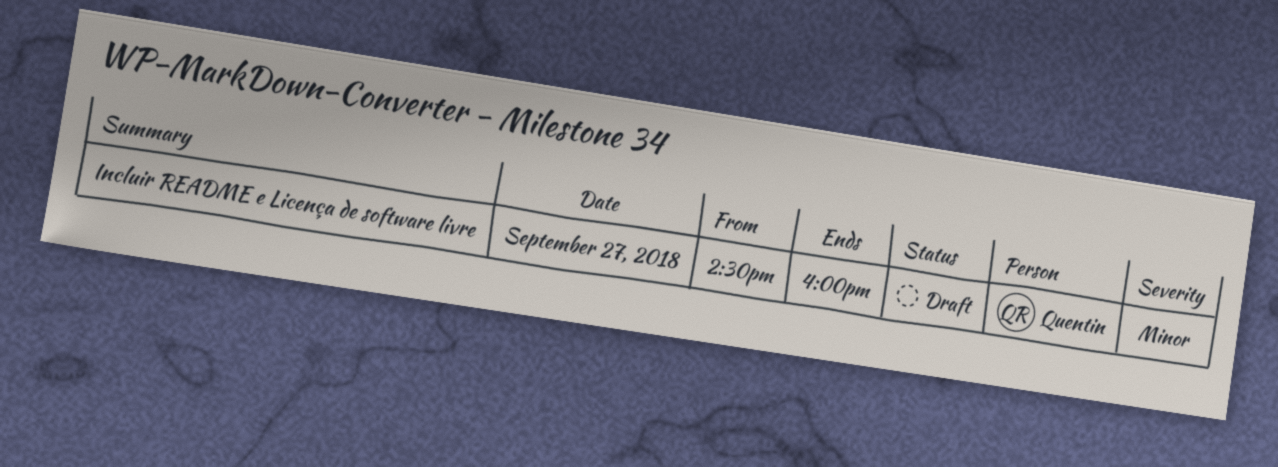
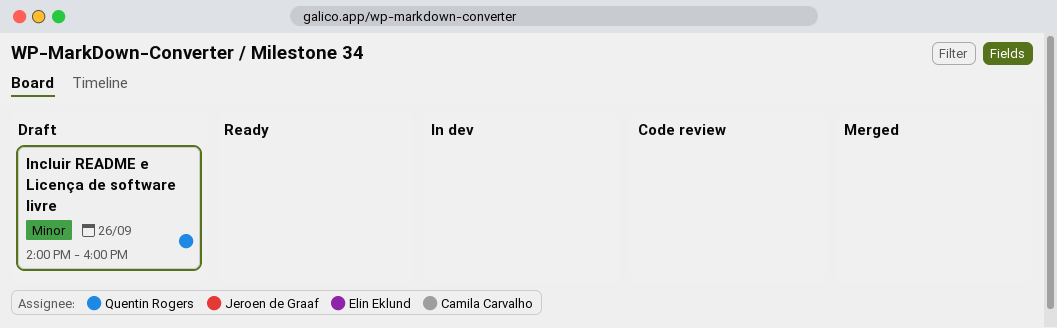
Incluir README e Licença de software livre, day: Sep 27 -> Sep 26
Incluir README e Licença de software livre, begins: 14:30 -> 14:00

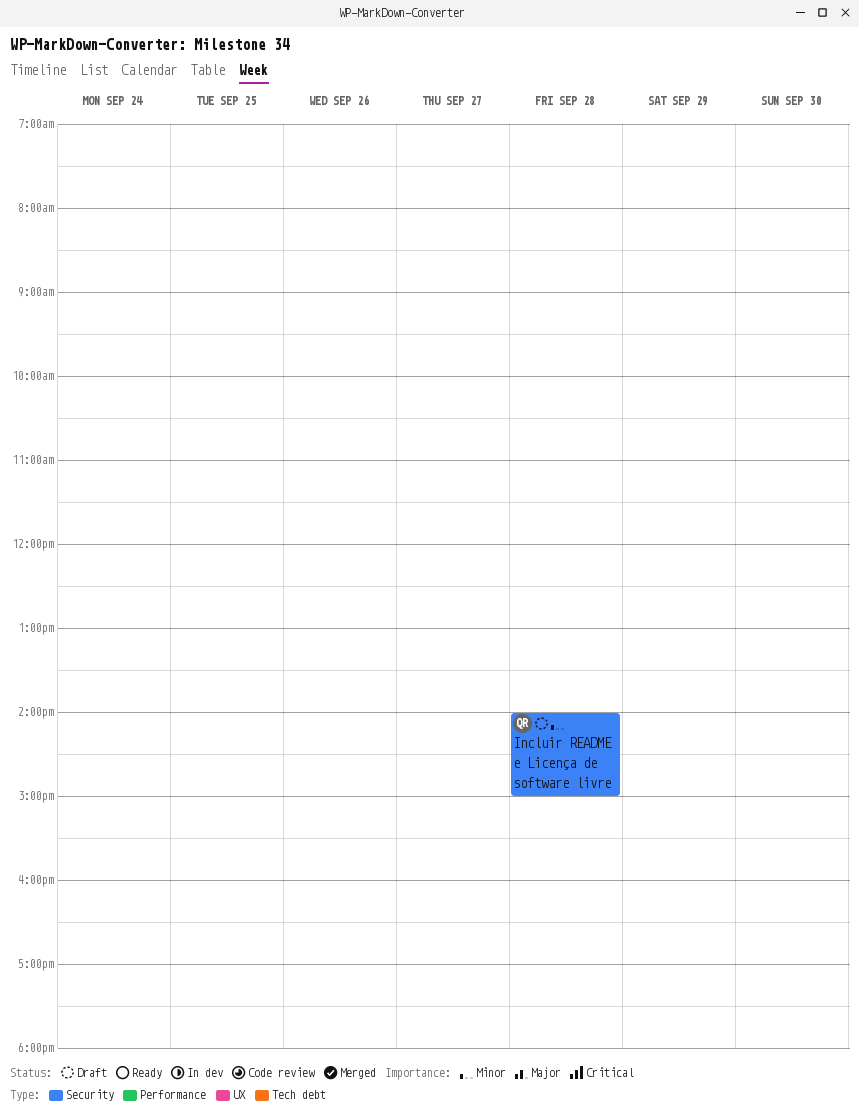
Incluir README e Licença de software livre, day: Sep 26 -> Sep 28
Incluir README e Licença de software livre, ends: 16:00 -> 15:00

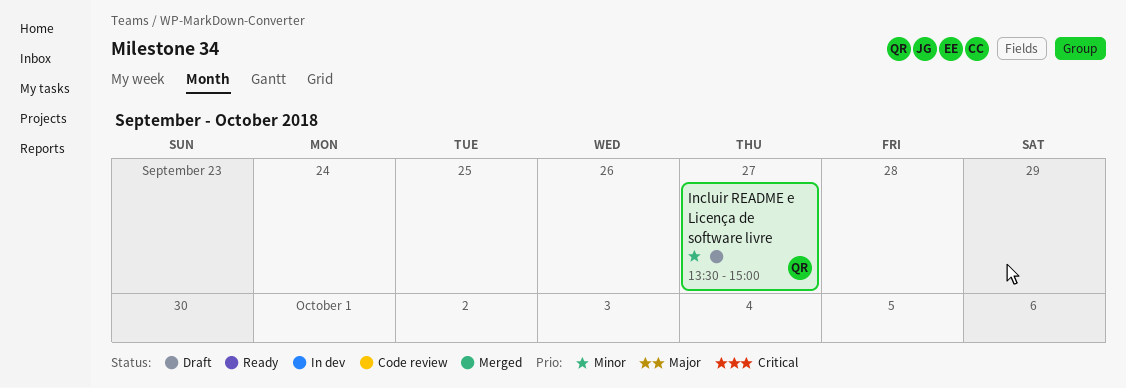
Incluir README e Licença de software livre, day: Sep 28 -> Sep 27
Incluir README e Licença de software livre, begins: 14:00 -> 13:30

